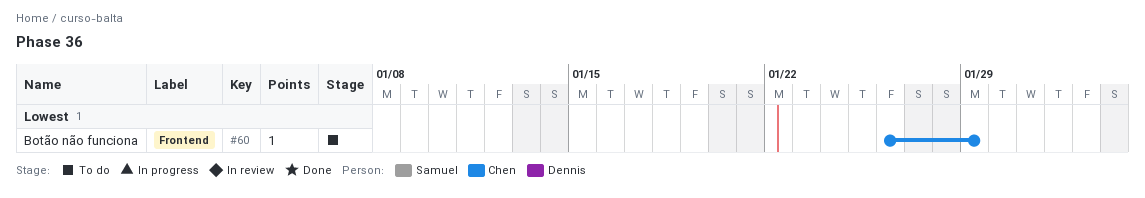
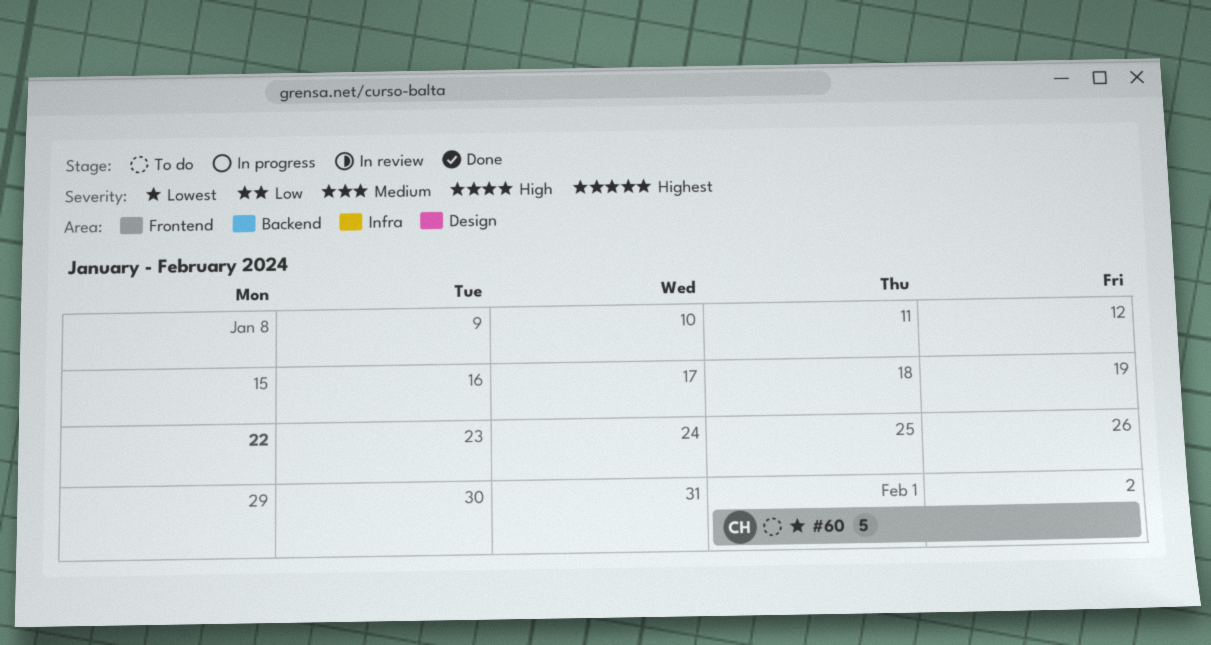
#60, estimate: 1 -> 5
#60, start: Jan 26 -> Feb 1
#60, due: Jan 29 -> Feb 2

